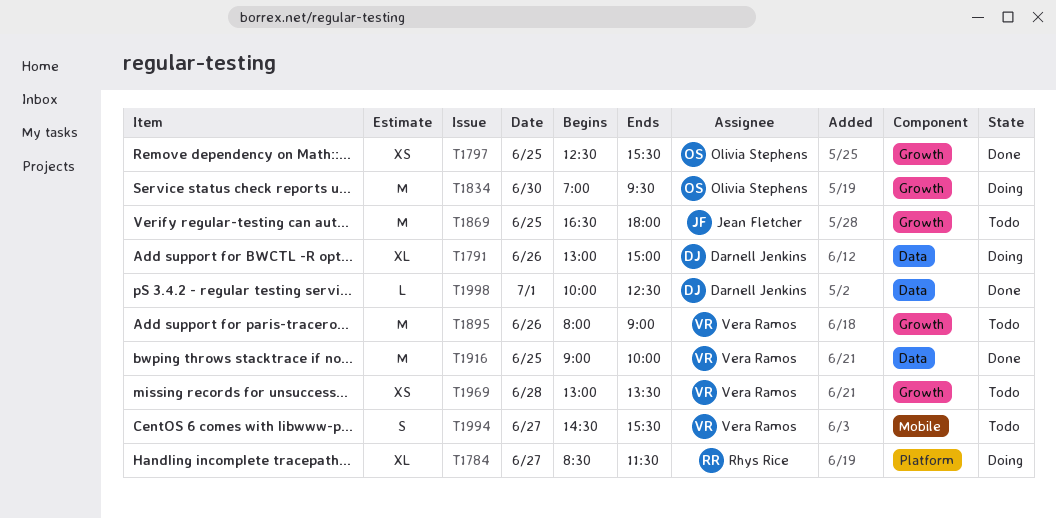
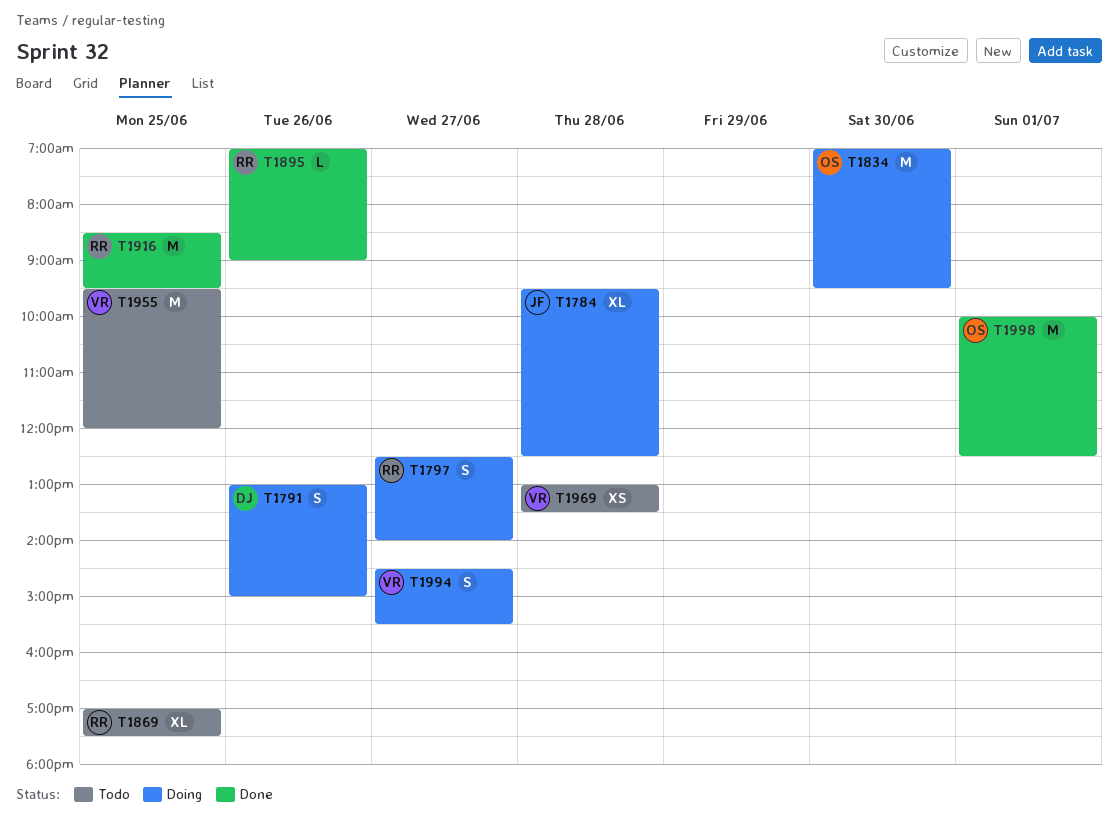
T1784, owner: Rhys Rice -> Jean Fletcher
T1784, day: Jun 27 -> Jun 28
T1784, begins: 08:30 -> 09:30
T1784, ends: 11:30 -> 12:30
T1791, estimate: XL -> S
T1797, status: Done -> Doing
T1797, owner: Olivia Stephens -> Rhys Rice
T1797, estimate: XS -> S
T1797, day: Jun 25 -> Jun 27
T1797, ends: 15:30 -> 14:00
T1869, owner: Jean Fletcher -> Rhys Rice
T1869, estimate: M -> XL
T1869, begins: 16:30 -> 17:00
T1869, ends: 18:00 -> 17:30
T1895, status: Todo -> Done
T1895, owner: Vera Ramos -> Rhys Rice
T1895, estimate: M -> L
T1895, begins: 08:00 -> 07:00
T1916, owner: Vera Ramos -> Rhys Rice
T1916, begins: 09:00 -> 08:30
T1916, ends: 10:00 -> 09:30
T1955: none -> present
T1994, status: Todo -> Doing
T1998, owner: Darnell Jenkins -> Olivia Stephens
T1998, estimate: L -> M

